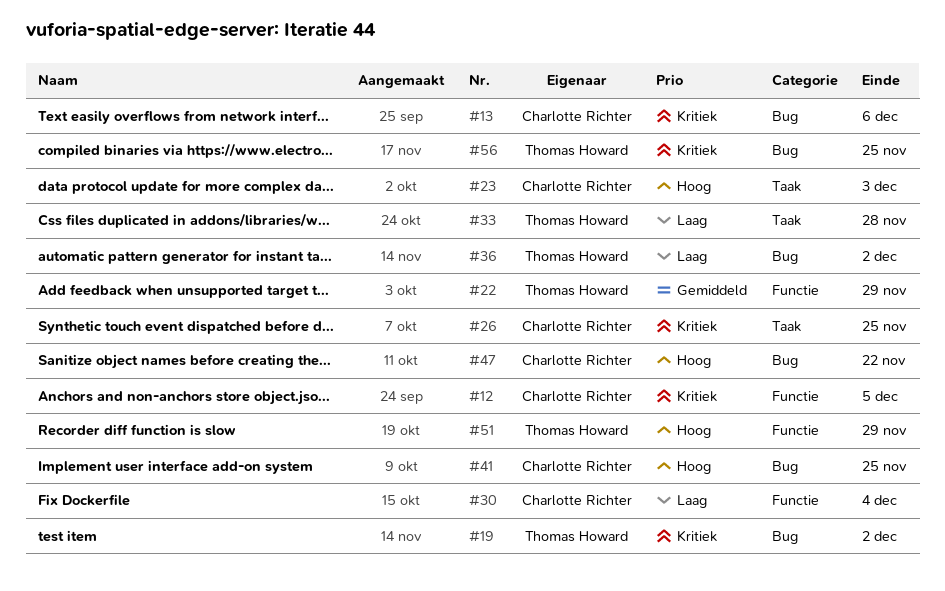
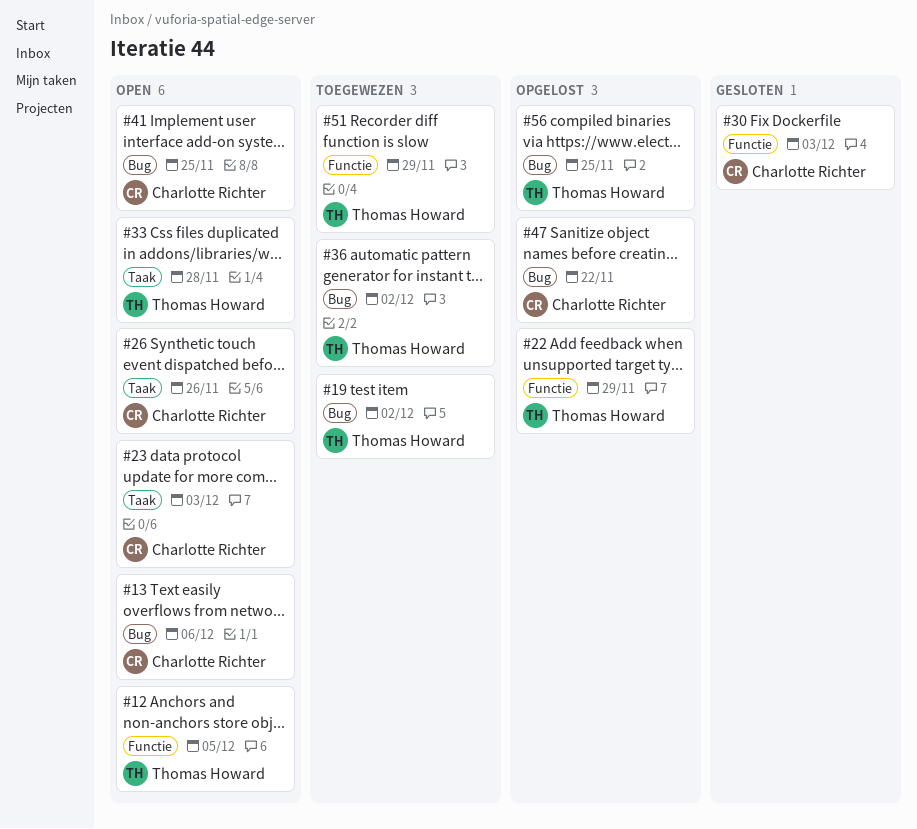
#12, owner: Charlotte Richter -> Thomas Howard
#26, due: Nov 25 -> Nov 26
#30, due: Dec 4 -> Dec 3

